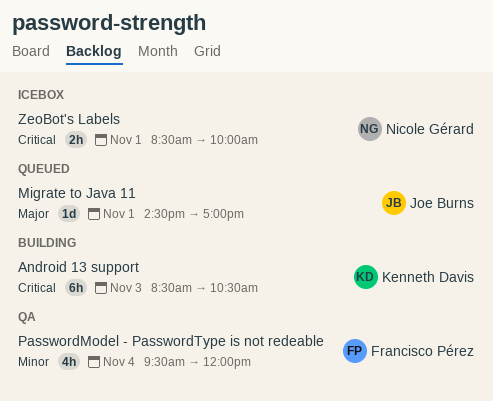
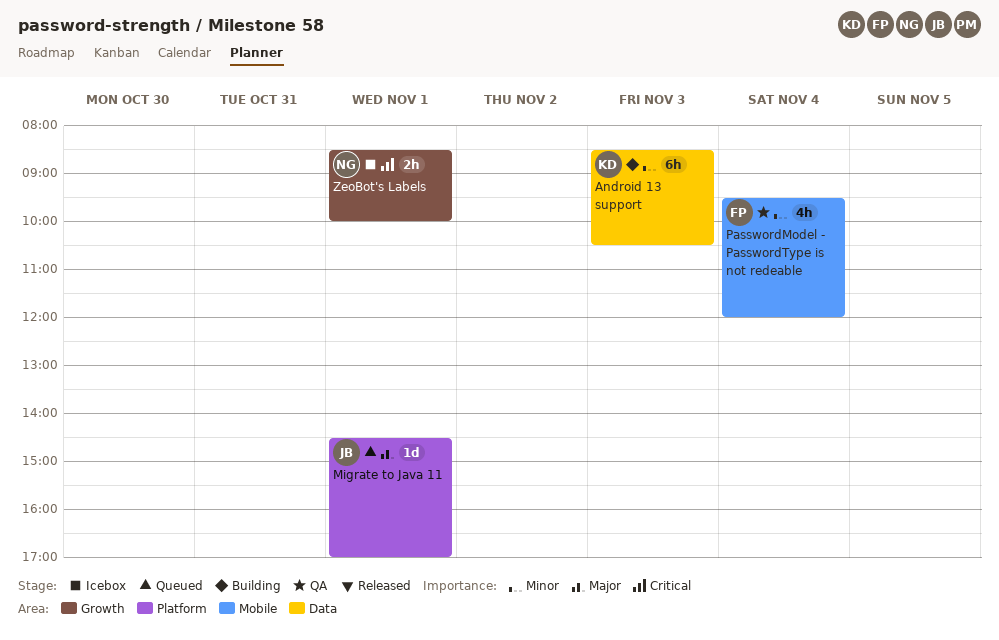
Android 13 support, priority: Critical -> Minor

